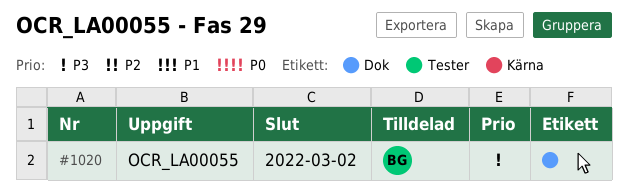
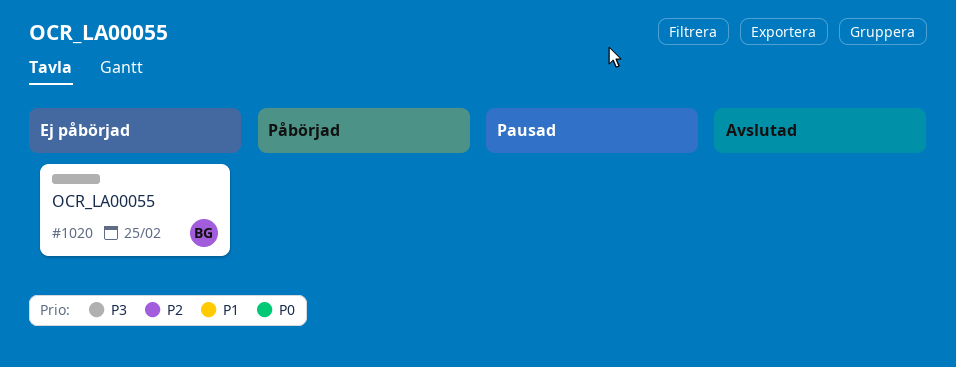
#1020, due: Mar 2 -> Feb 25

